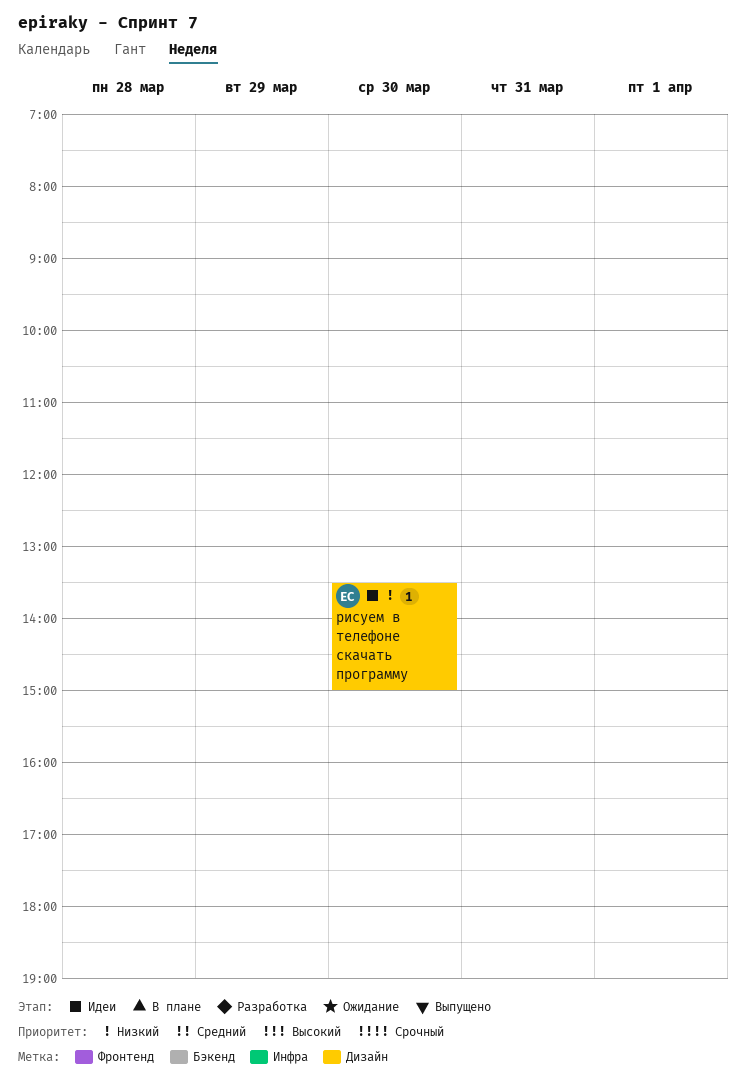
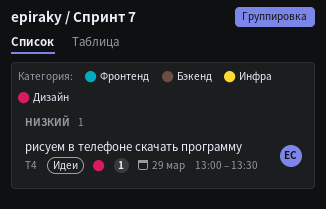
рисуем в телефоне скачать программу, day: Mar 30 -> Mar 29
рисуем в телефоне скачать программу, begins: 13:30 -> 13:00
рисуем в телефоне скачать программу, ends: 15:00 -> 13:30

